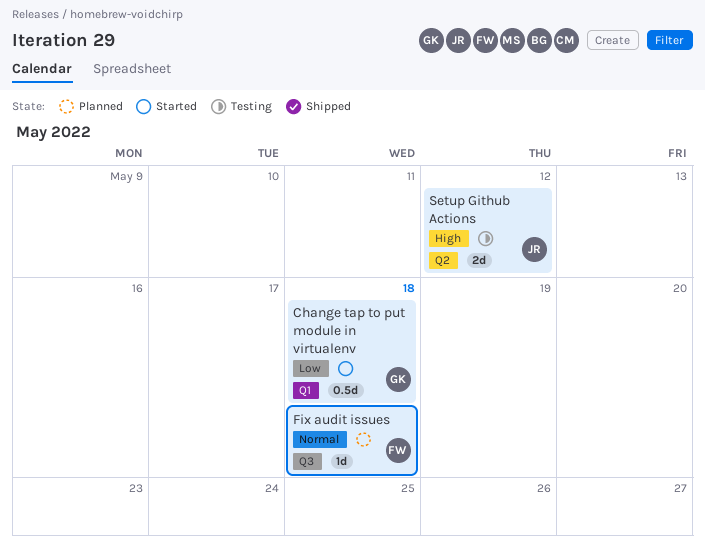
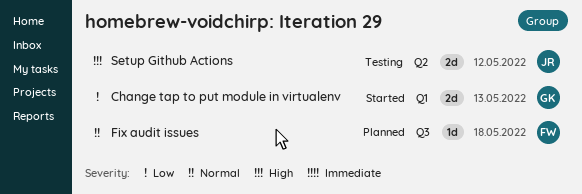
Change tap to put module in virtualenv, estimate: 0.5d -> 2d
Change tap to put module in virtualenv, due: May 18 -> May 13

